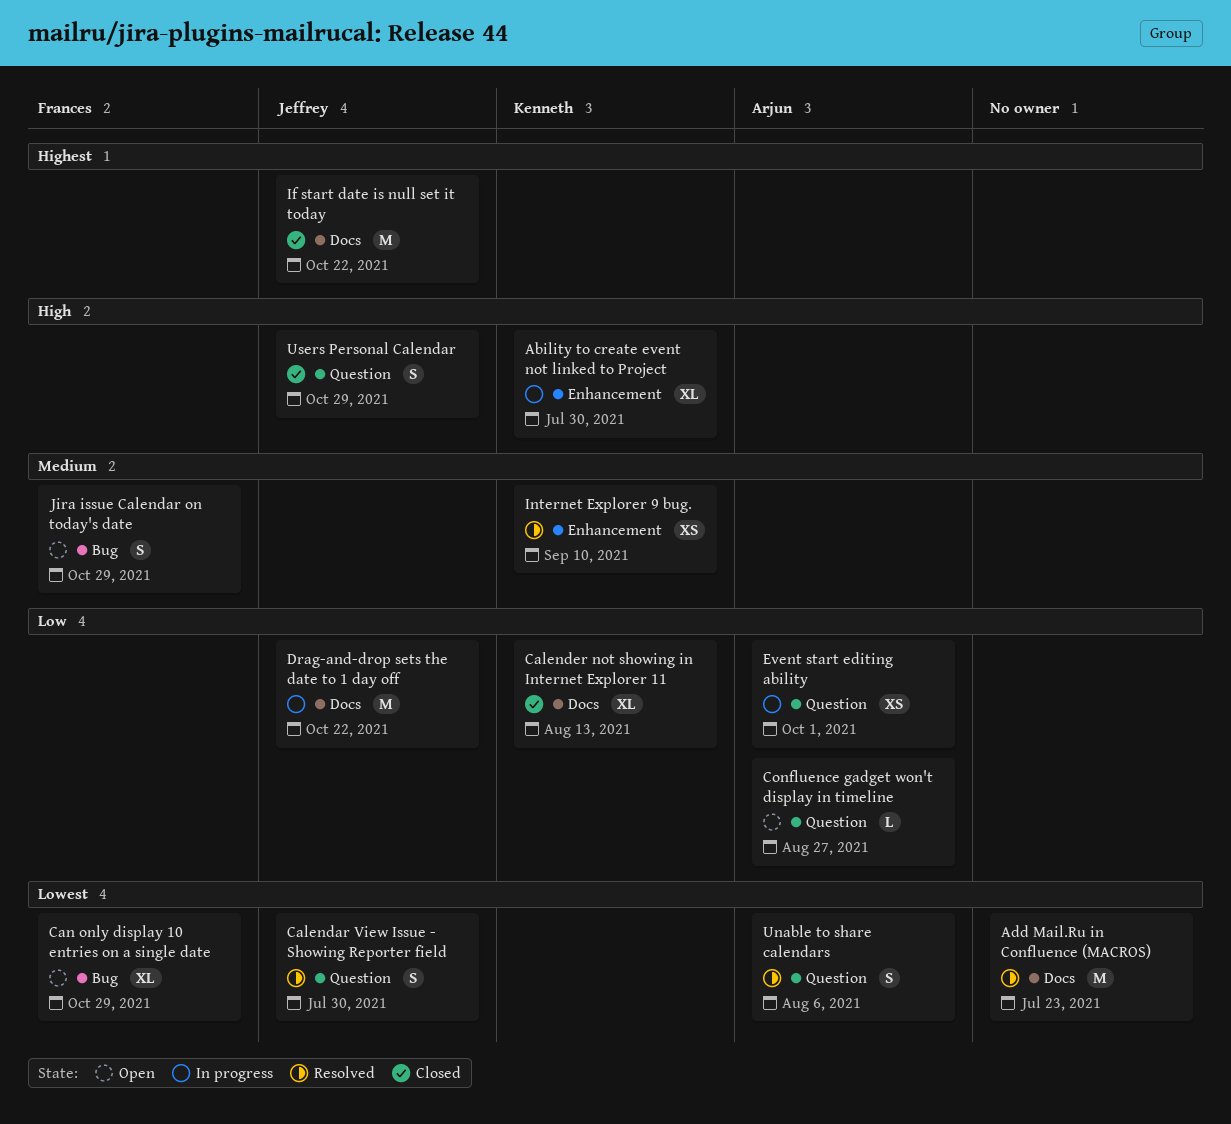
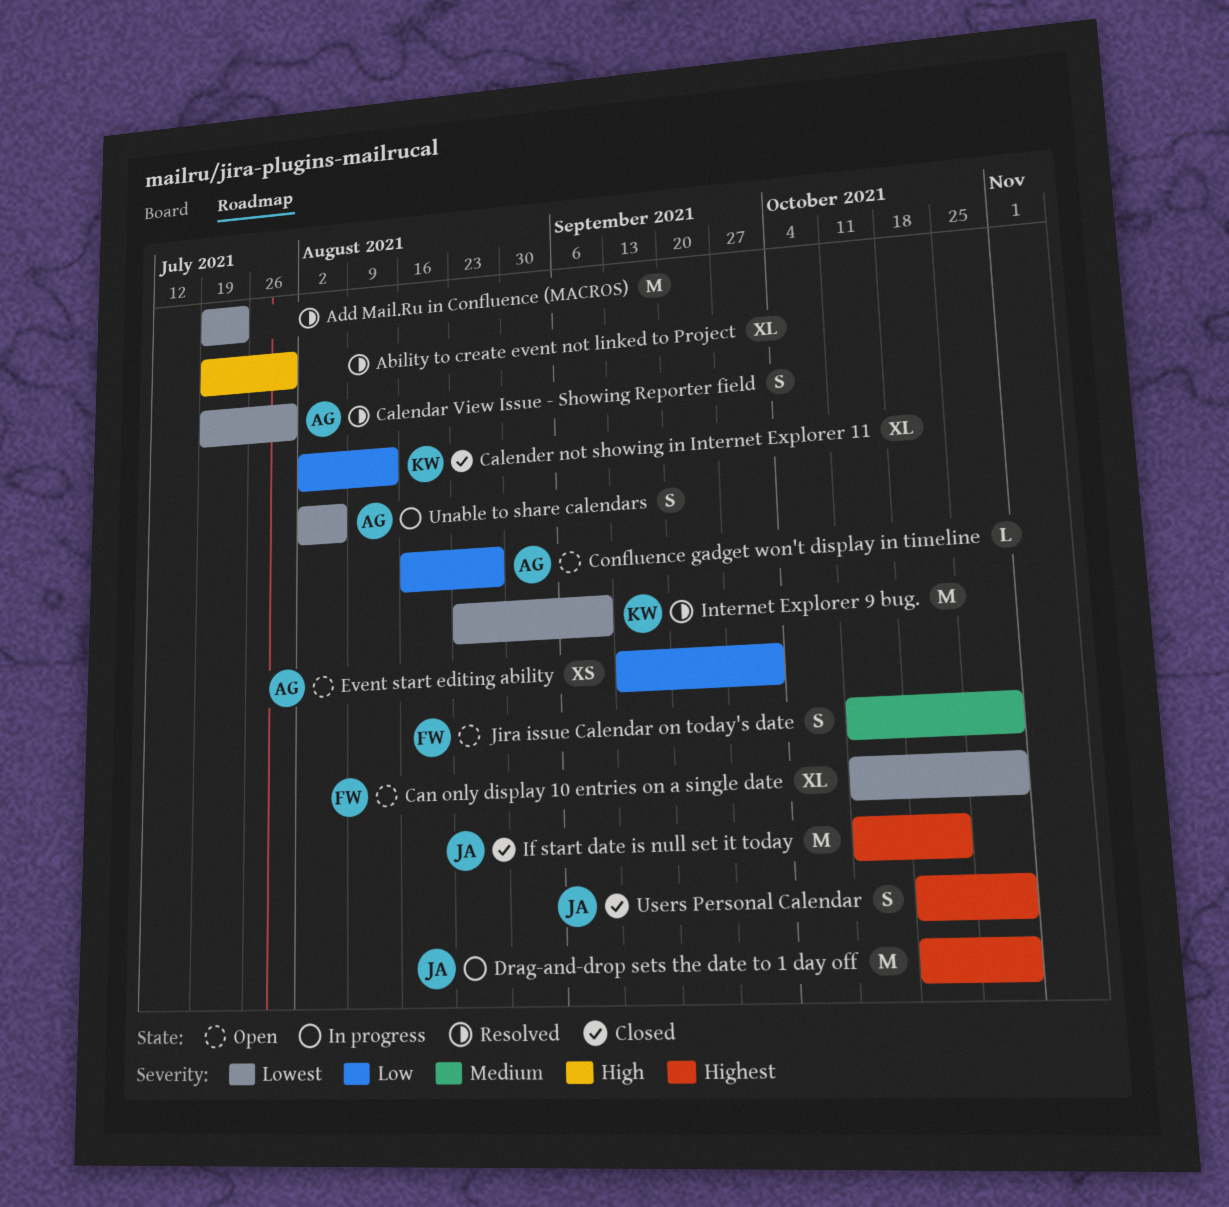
Ability to create event not linked to Project, status: In progress -> Resolved
Ability to create event not linked to Project, owner: Kenneth -> none
Calendar View Issue - Showing Reporter field, owner: Jeffrey -> Arjun
Drag-and-drop sets the date to 1 day off, priority: Low -> Highest
Drag-and-drop sets the date to 1 day off, due: Oct 22 -> Oct 29
Event start editing ability, status: In progress -> Open
Internet Explorer 9 bug., priority: Medium -> Lowest
Internet Explorer 9 bug., estimate: XS -> M
Unable to share calendars, status: Resolved -> In progress
Users Personal Calendar, priority: High -> Highest

